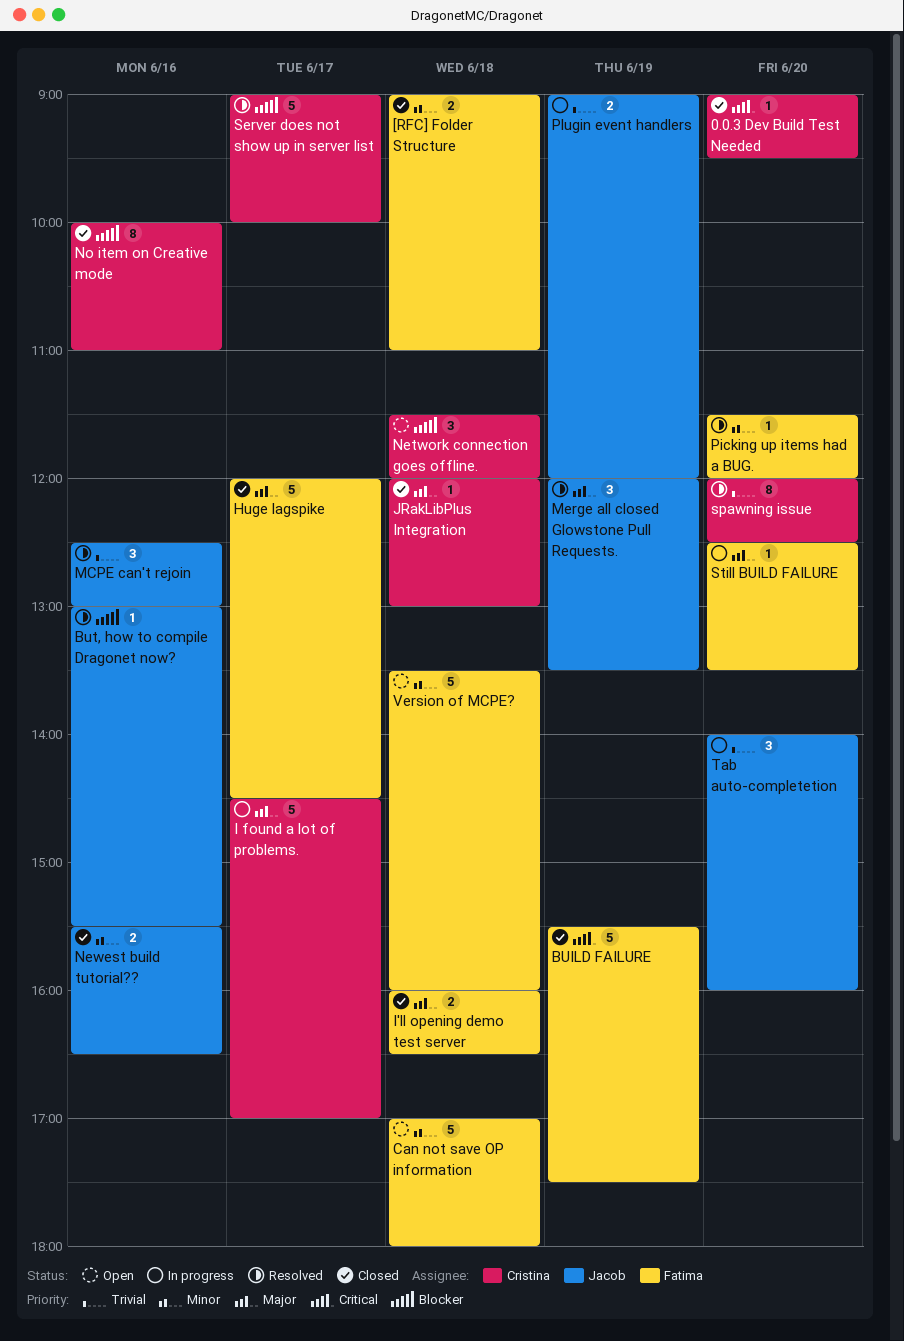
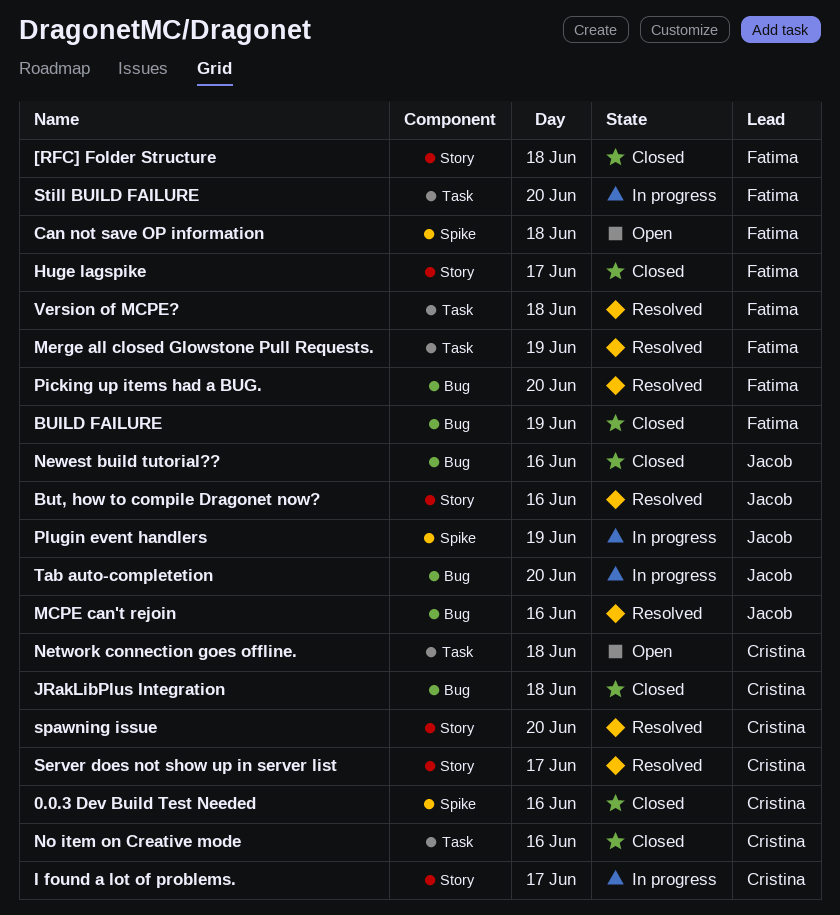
0.0.3 Dev Build Test Needed, day: Jun 20 -> Jun 16
I'll opening demo test server: present -> none
Merge all closed Glowstone Pull Requests., owner: Jacob -> Fatima
Version of MCPE?, status: Open -> Resolved

